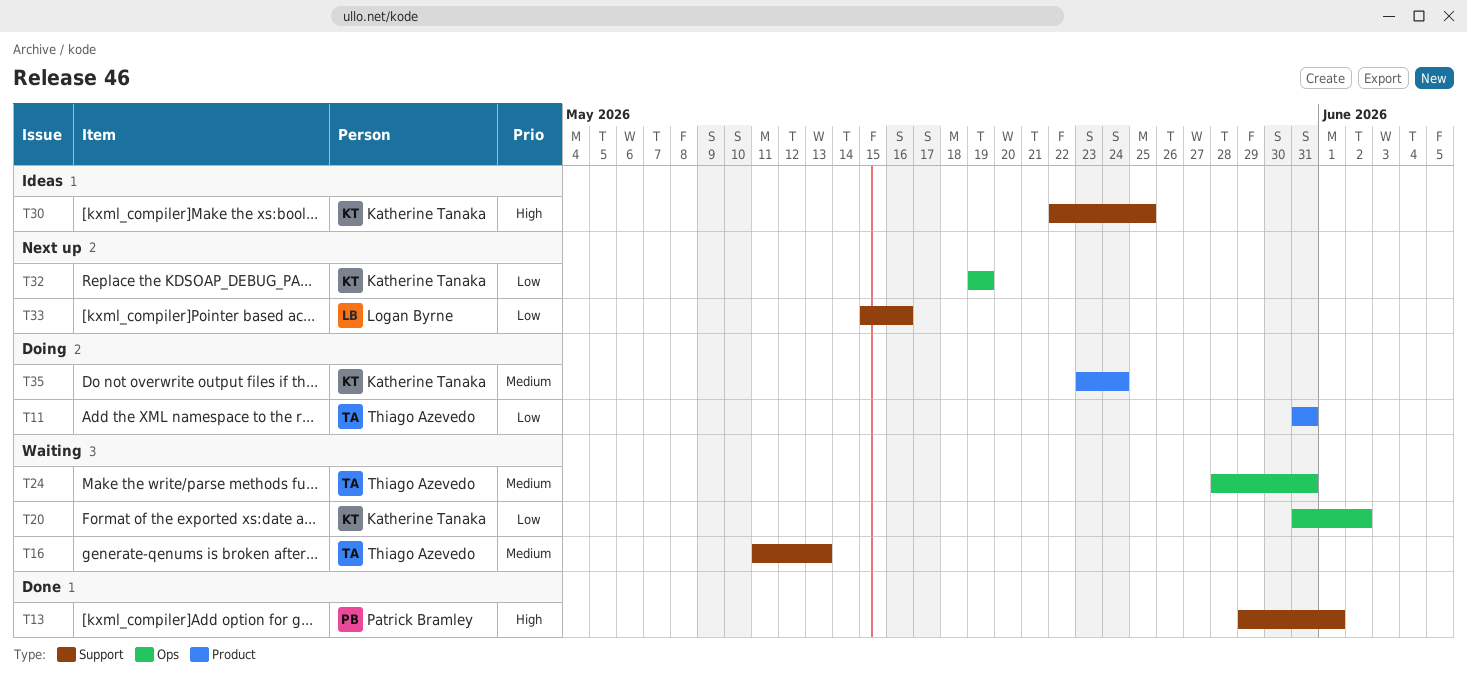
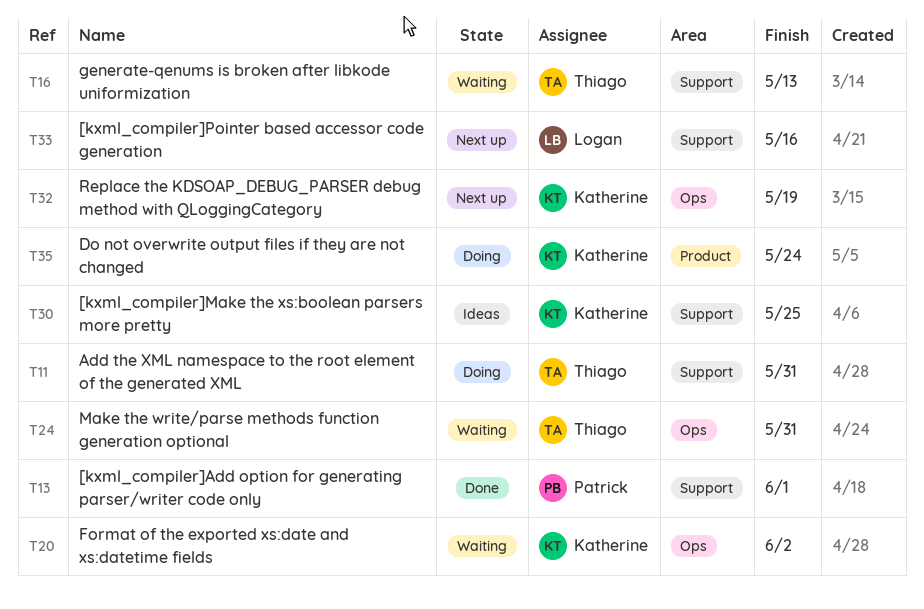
T11, label: Product -> Support

